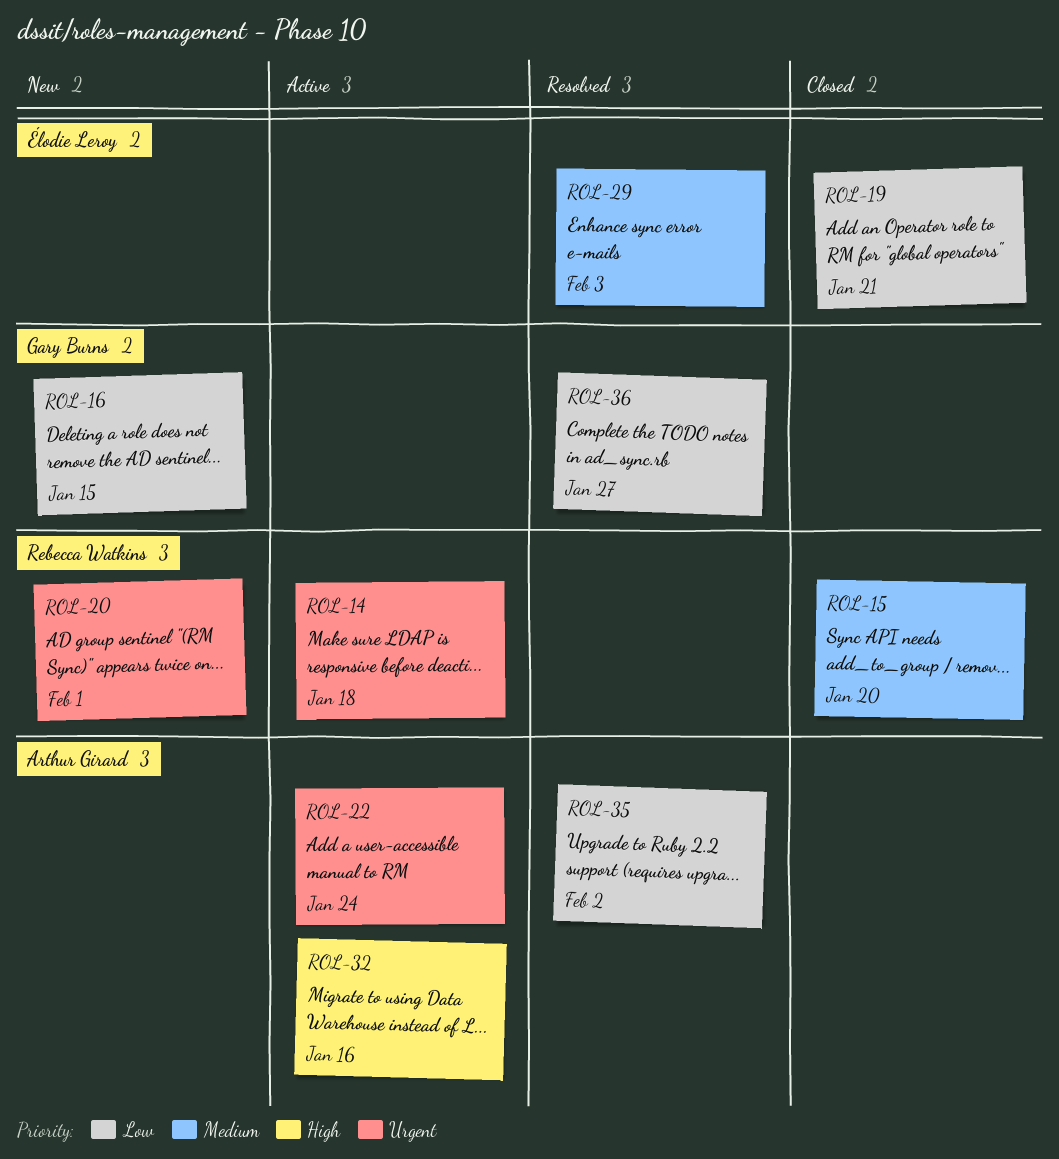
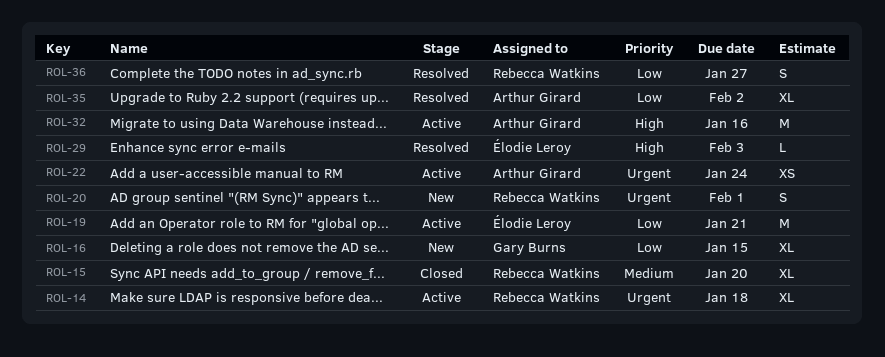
ROL-19, status: Closed -> Active
ROL-29, priority: Medium -> High
ROL-36, owner: Gary Burns -> Rebecca Watkins

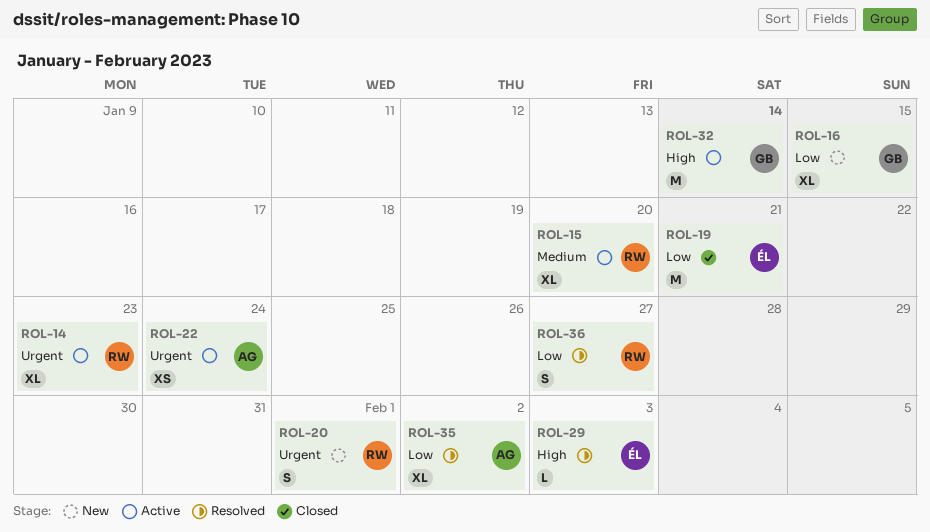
ROL-14, due: Jan 18 -> Jan 23
ROL-15, status: Closed -> Active
ROL-19, status: Active -> Closed
ROL-32, owner: Arthur Girard -> Gary Burns
ROL-32, due: Jan 16 -> Jan 14

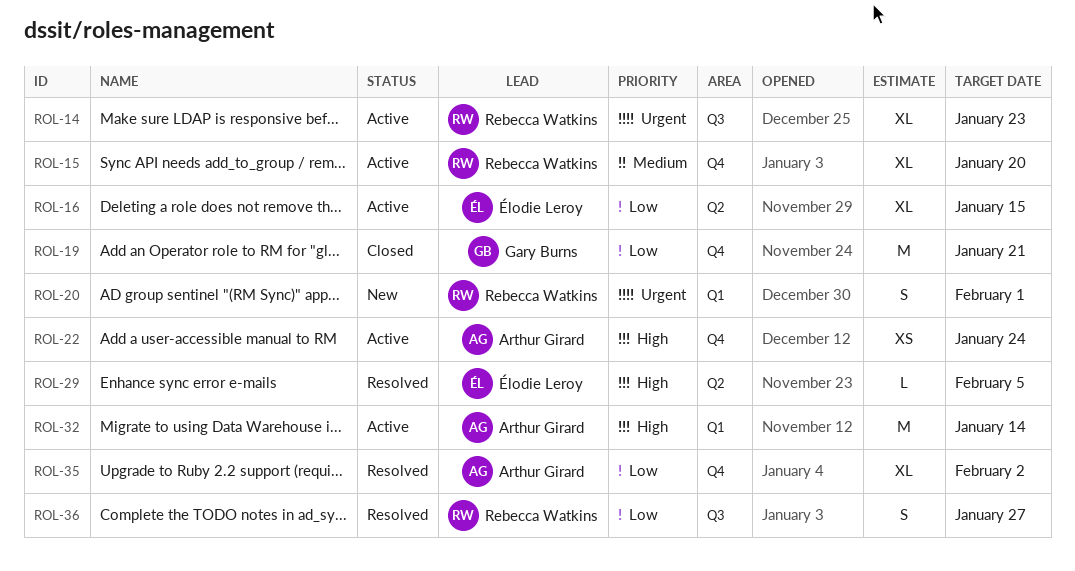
ROL-16, status: New -> Active
ROL-16, owner: Gary Burns -> Élodie Leroy
ROL-19, owner: Élodie Leroy -> Gary Burns
ROL-22, priority: Urgent -> High
ROL-29, due: Feb 3 -> Feb 5
ROL-32, owner: Gary Burns -> Arthur Girard

